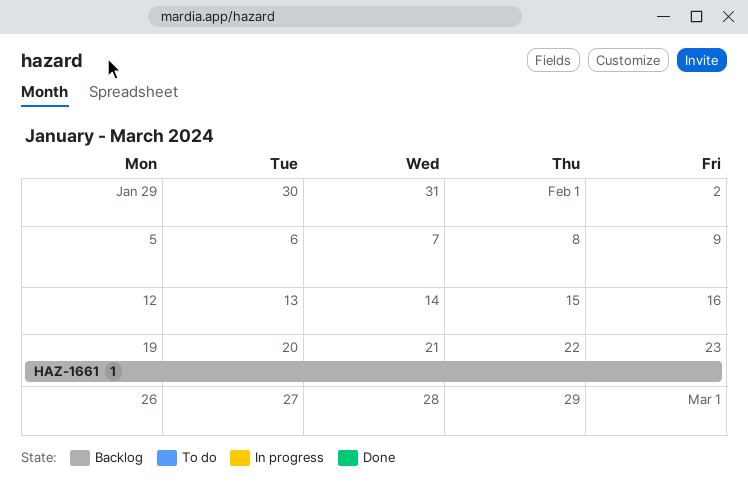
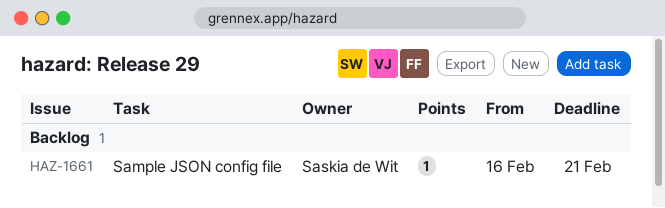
HAZ-1661, start: Feb 19 -> Feb 16
HAZ-1661, due: Feb 23 -> Feb 21

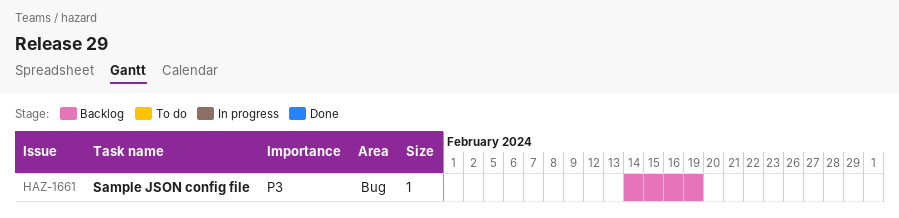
HAZ-1661, start: Feb 16 -> Feb 14
HAZ-1661, due: Feb 21 -> Feb 19

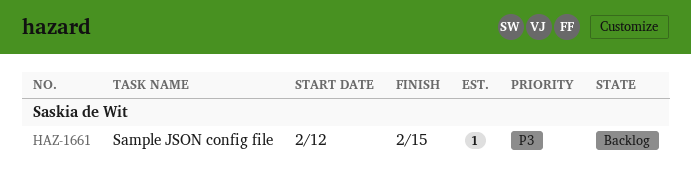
HAZ-1661, start: Feb 14 -> Feb 12
HAZ-1661, due: Feb 19 -> Feb 15

